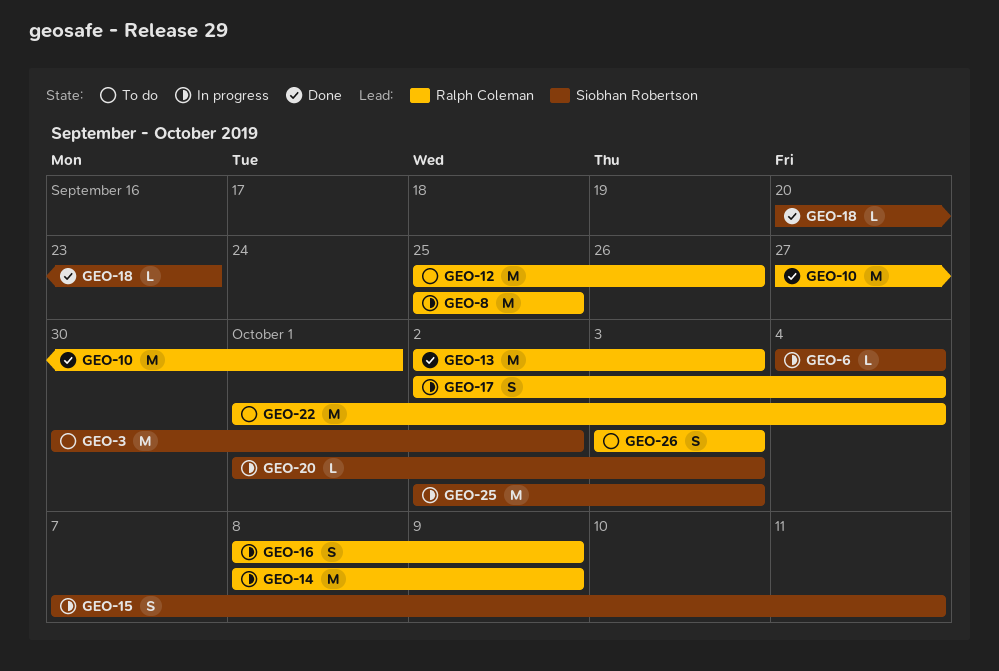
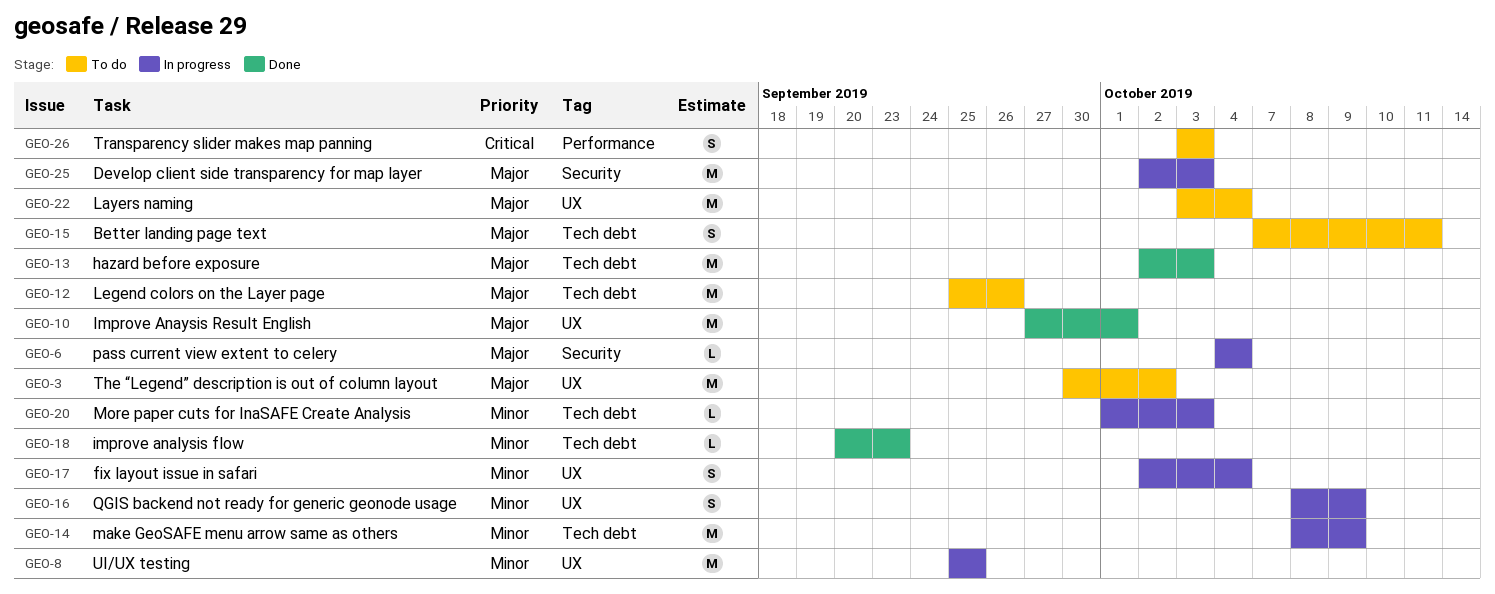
GEO-15, status: In progress -> To do
GEO-22, start: Oct 1 -> Oct 3

